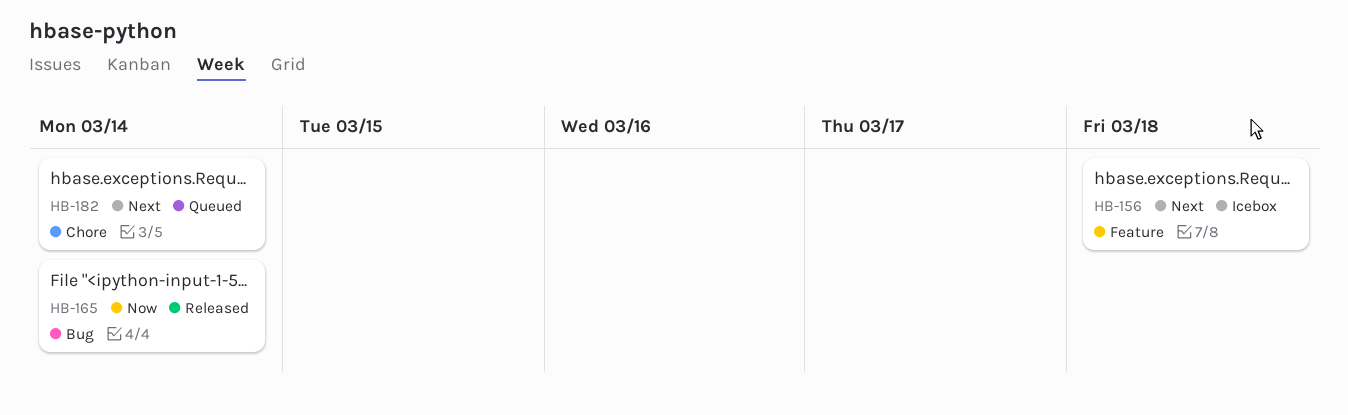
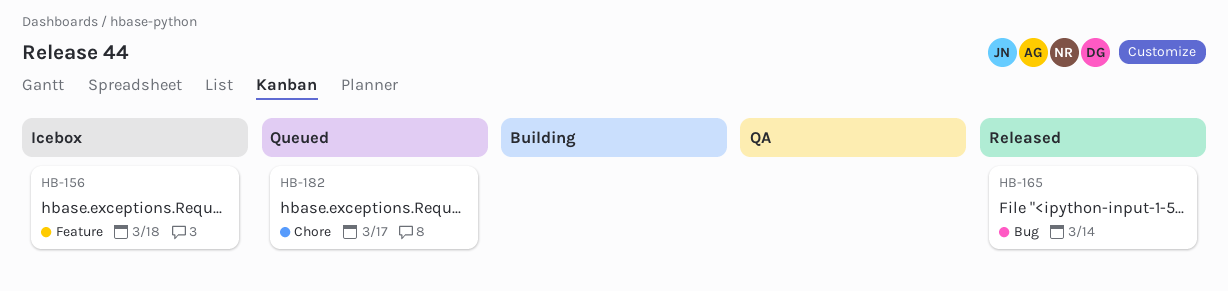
HB-182, due: Mar 14 -> Mar 17

